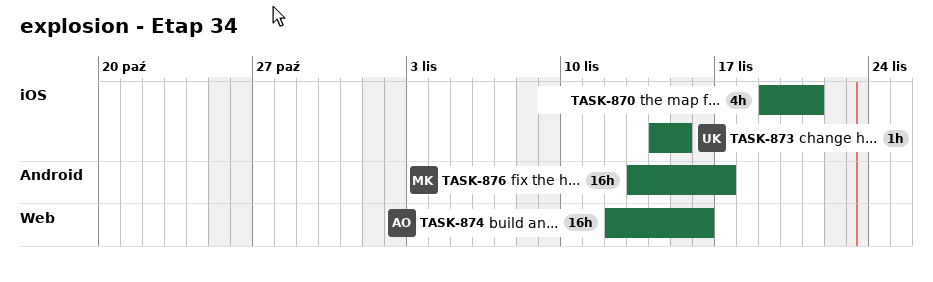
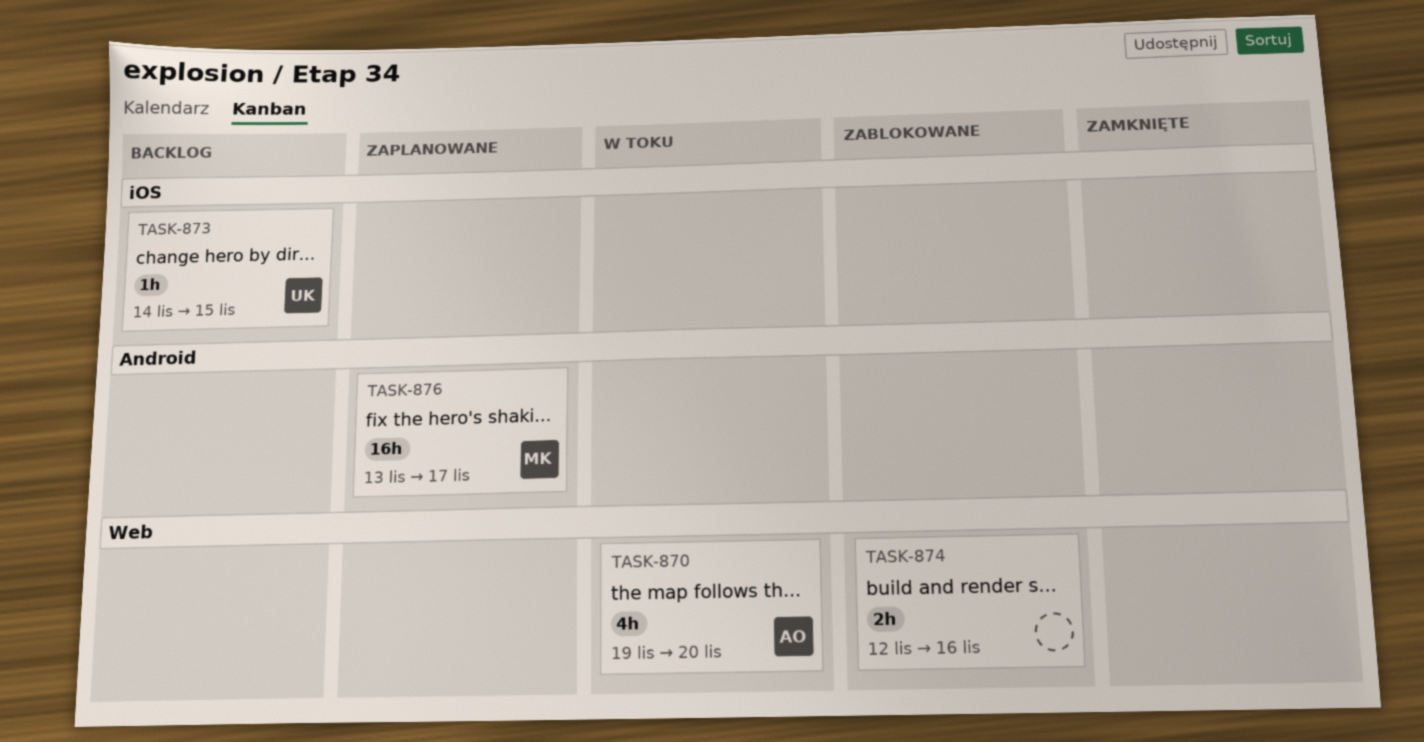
TASK-870, owner: none -> AO
TASK-870, label: iOS -> Web
TASK-870, due: Nov 21 -> Nov 20
TASK-874, owner: AO -> none
TASK-874, estimate: 16h -> 2h

